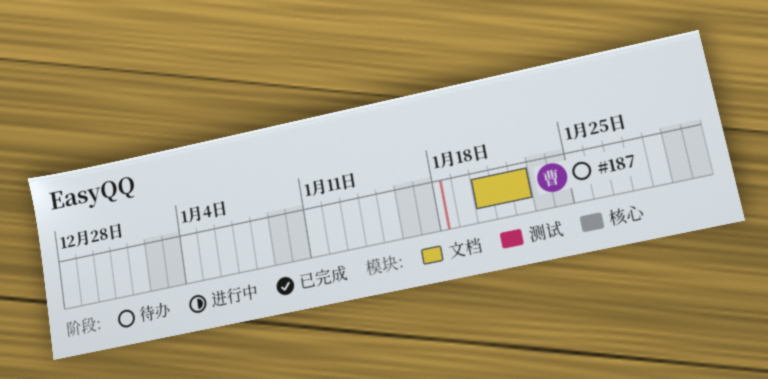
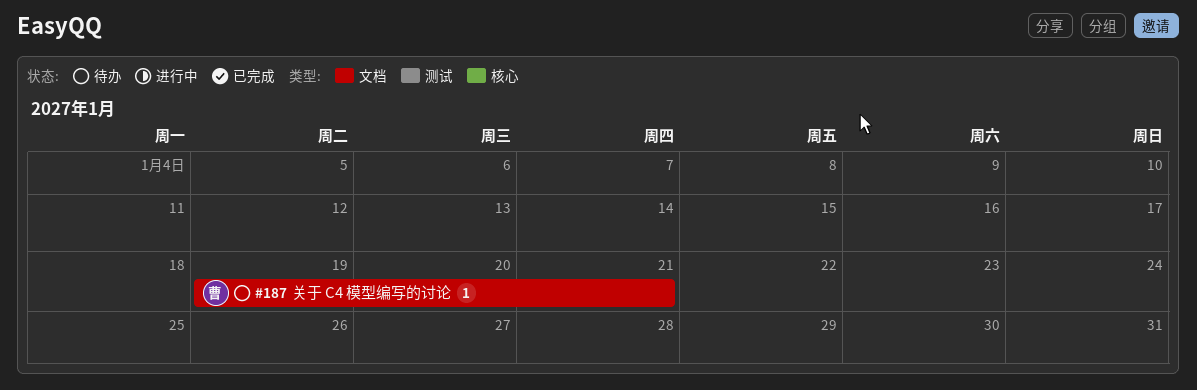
#187, start: Jan 20 -> Jan 19
#187, due: Jan 22 -> Jan 21

